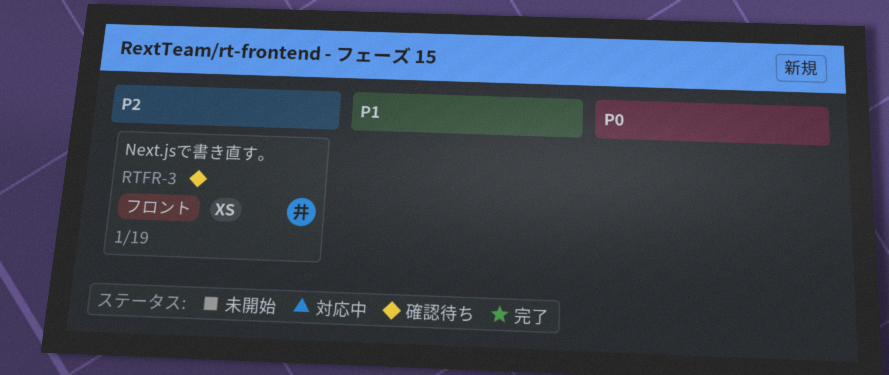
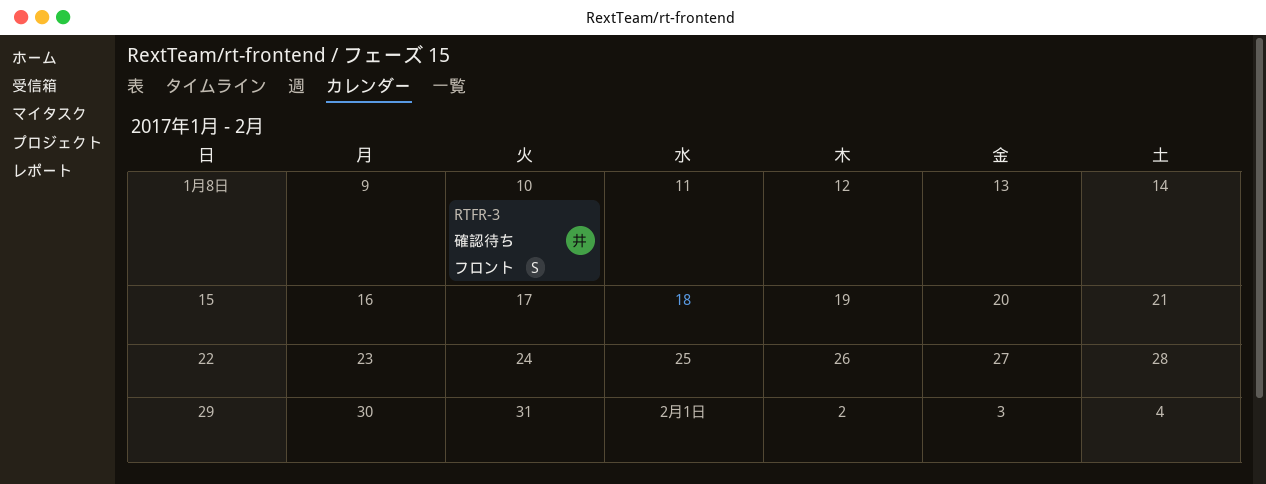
RTFR-3, estimate: XS -> S
RTFR-3, due: Jan 19 -> Jan 10

